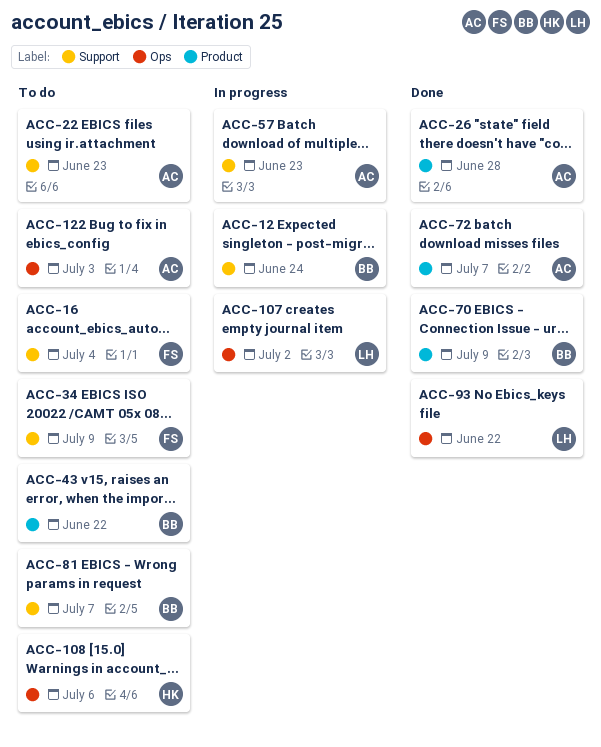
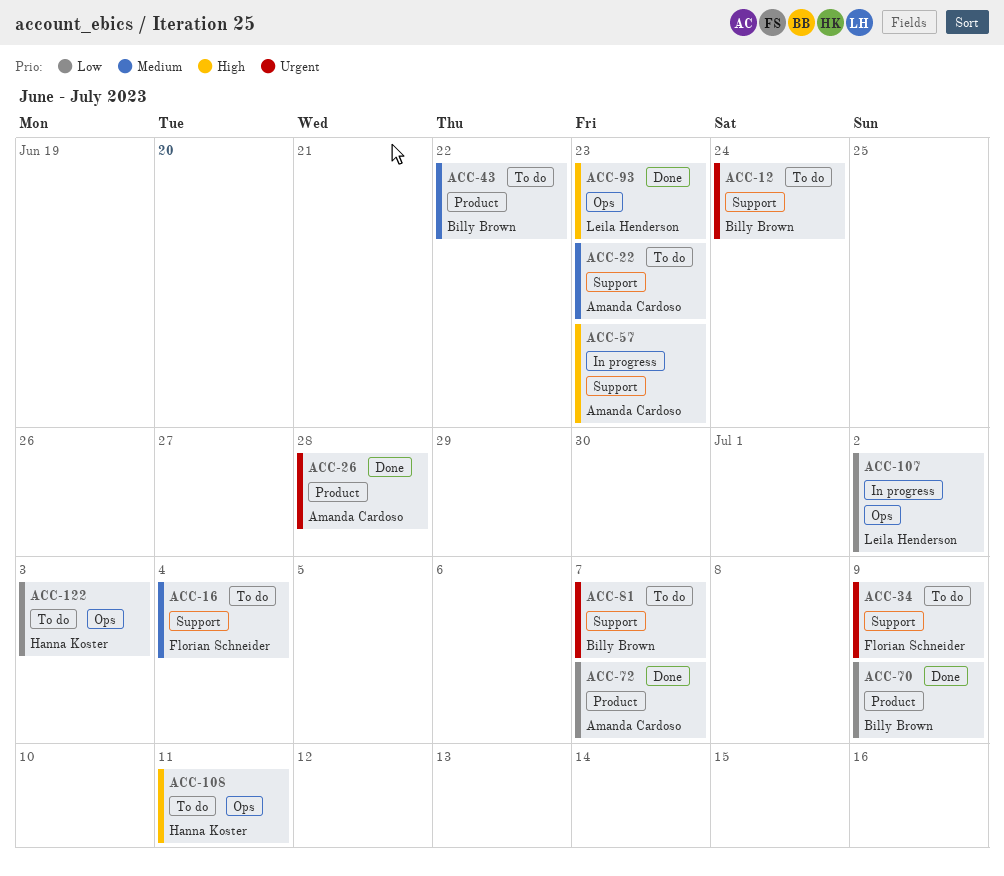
ACC-12, status: In progress -> To do
ACC-93, due: Jun 22 -> Jun 23
ACC-108, due: Jul 6 -> Jul 11
ACC-122, owner: Amanda Cardoso -> Hanna Koster

